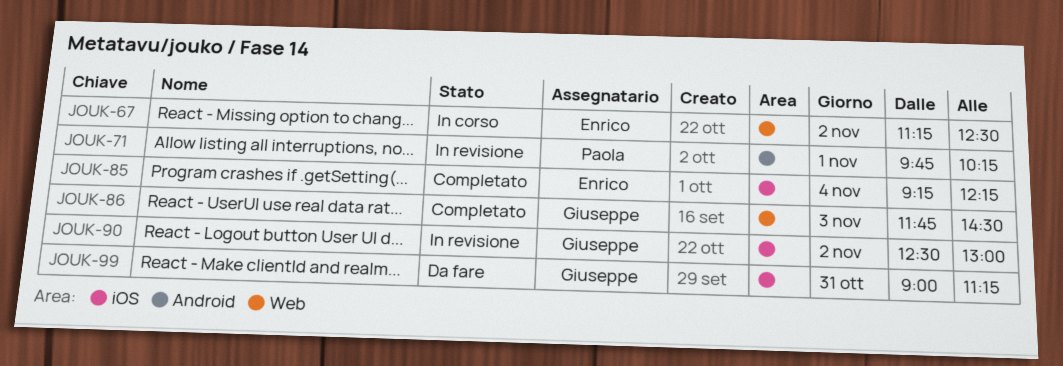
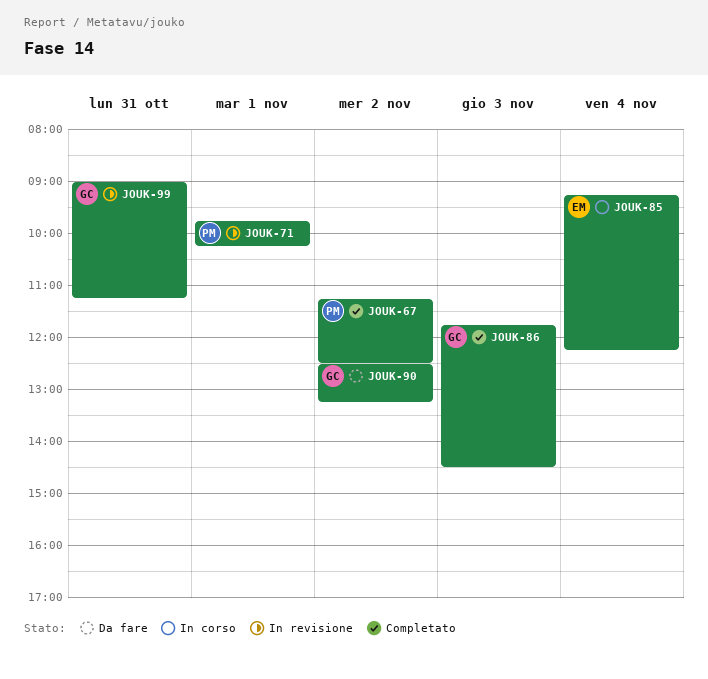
JOUK-67, status: In corso -> Completato
JOUK-67, owner: Enrico -> Paola
JOUK-85, status: Completato -> In corso
JOUK-90, status: In revisione -> Da fare
JOUK-90, ends: 13:00 -> 13:15
JOUK-99, status: Da fare -> In revisione

